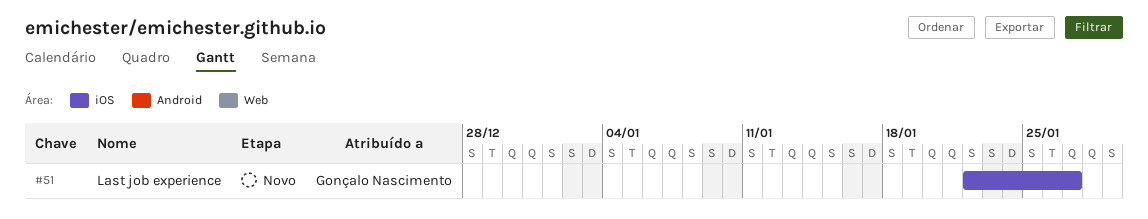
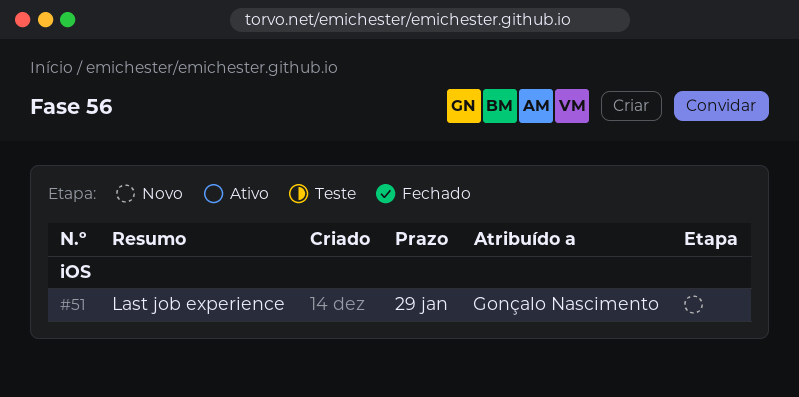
#51, due: Jan 27 -> Jan 29

